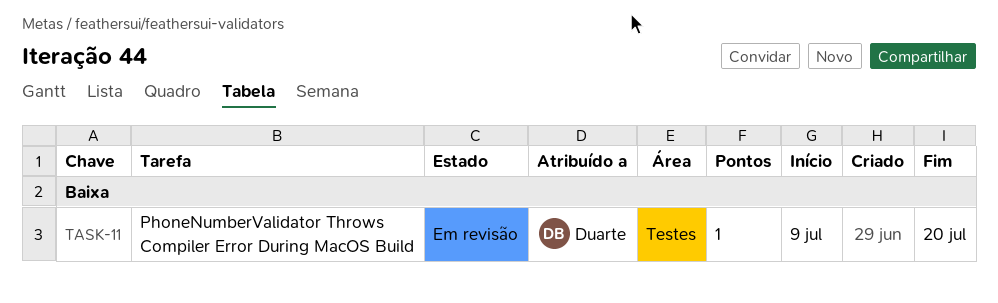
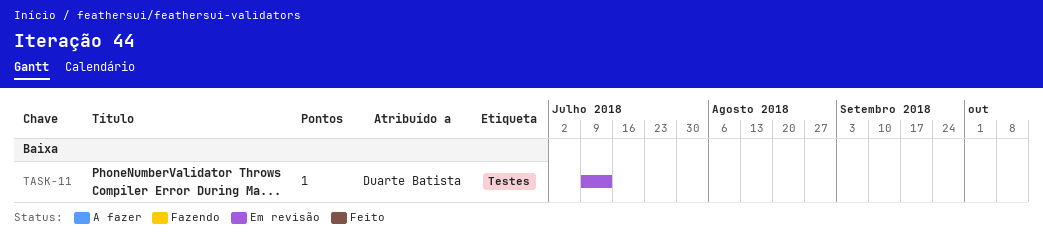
TASK-11, due: Jul 20 -> Jul 13

